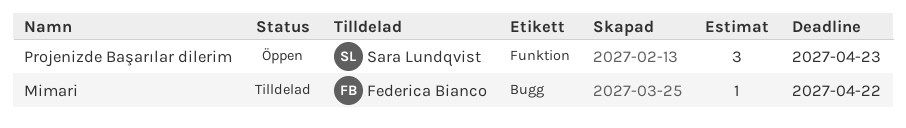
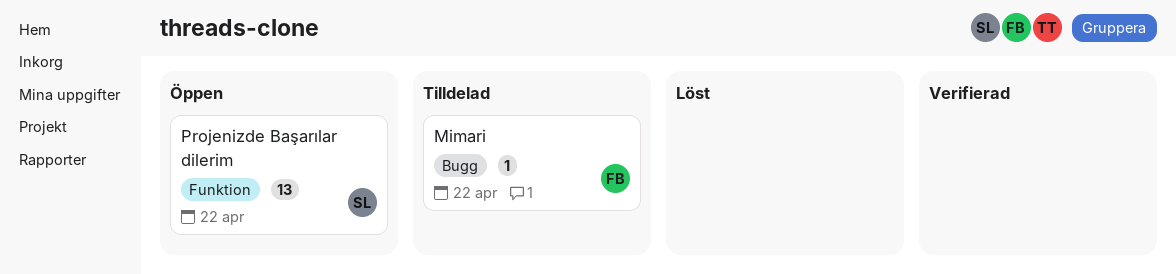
Projenizde Başarılar dilerim, estimate: 3 -> 13
Projenizde Başarılar dilerim, due: Apr 23 -> Apr 22

